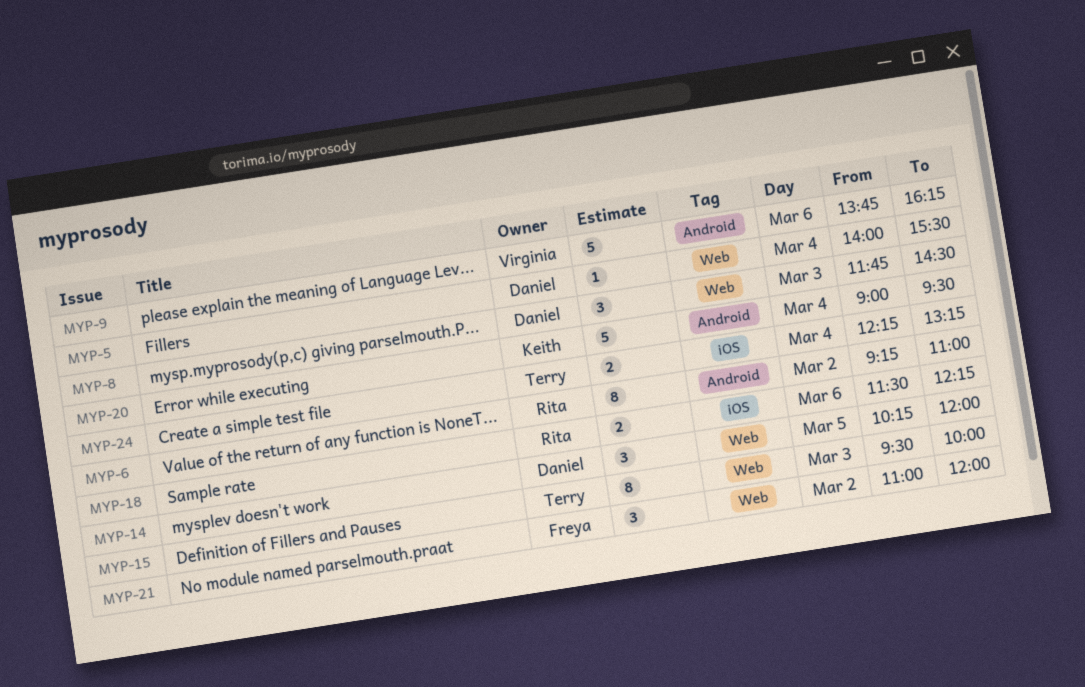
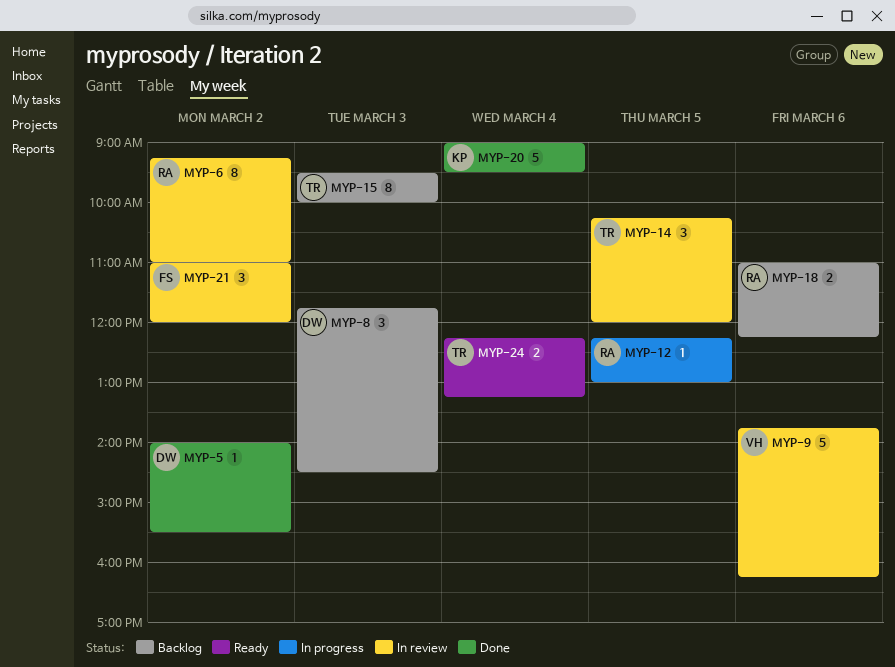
MYP-5, day: Mar 4 -> Mar 2
MYP-12: none -> present
MYP-14, owner: Daniel -> Terry
MYP-18, begins: 11:30 -> 11:00

